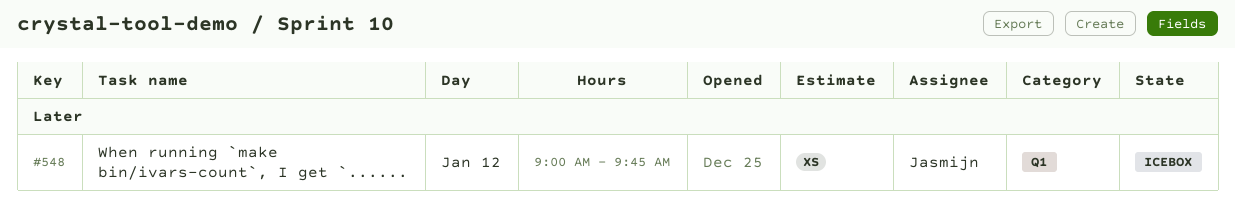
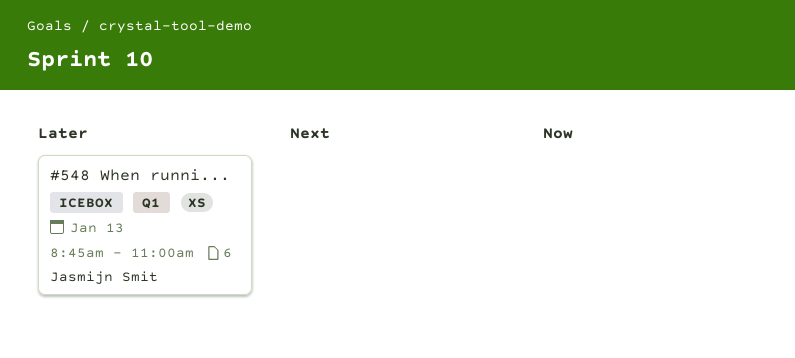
#548, day: Jan 12 -> Jan 13
#548, begins: 09:00 -> 08:45
#548, ends: 09:45 -> 11:00

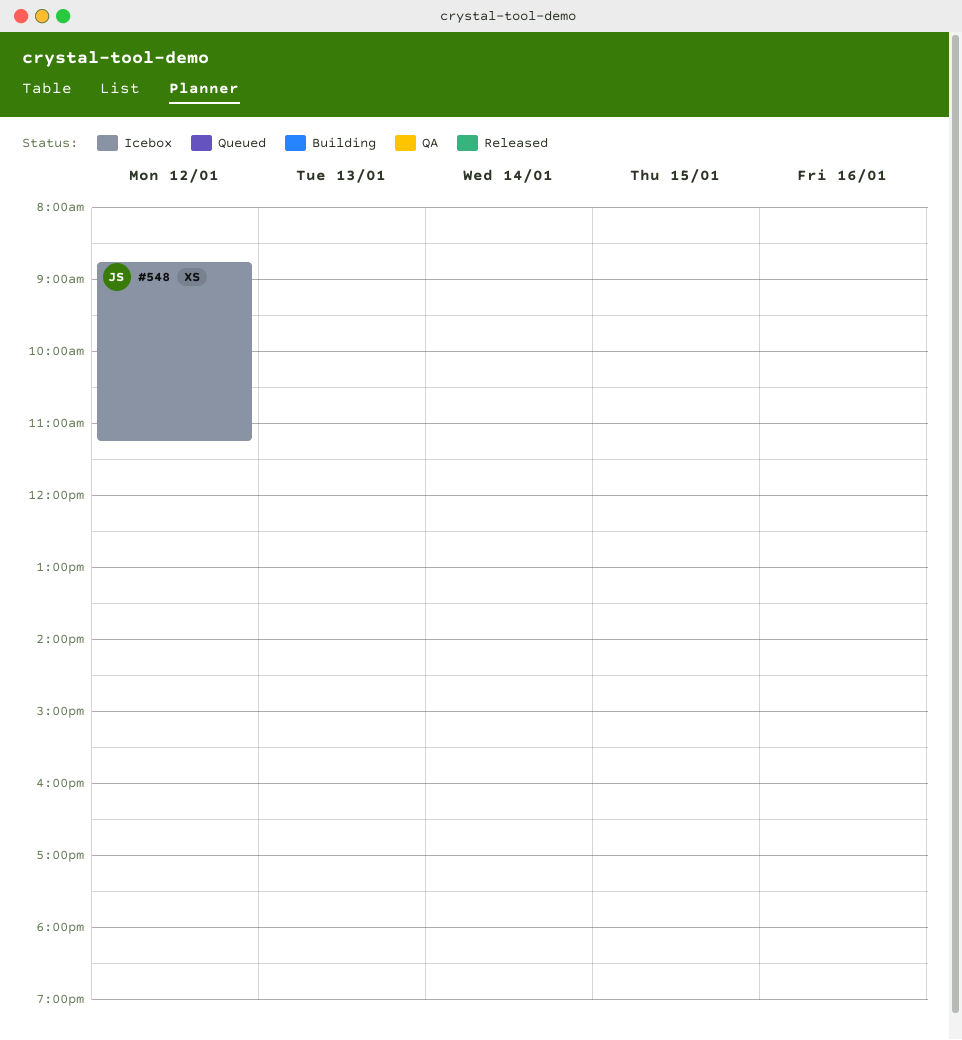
#548, day: Jan 13 -> Jan 12
#548, ends: 11:00 -> 11:15

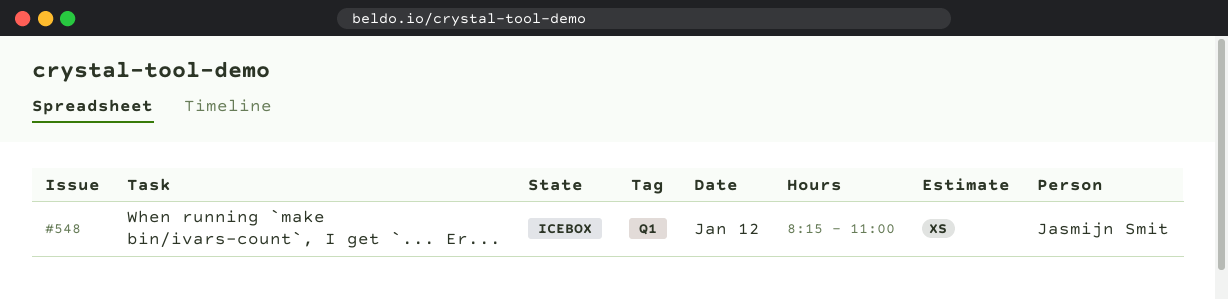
#548, begins: 08:45 -> 08:15
#548, ends: 11:15 -> 11:00

